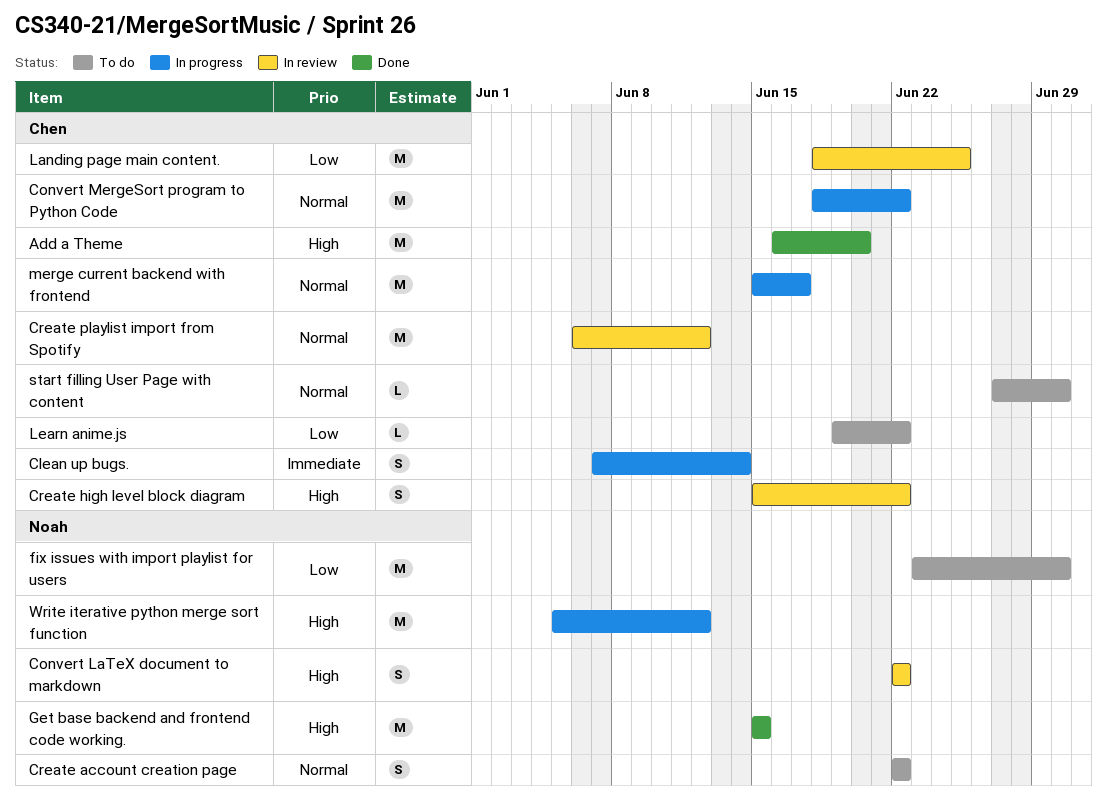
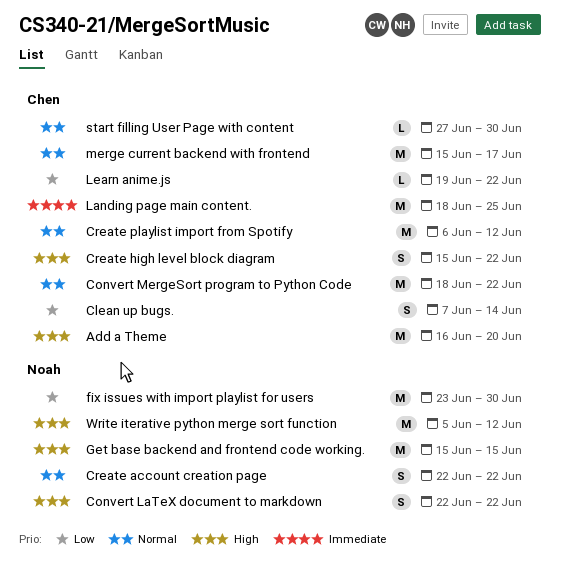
Clean up bugs., priority: Immediate -> Low
Landing page main content., priority: Low -> Immediate

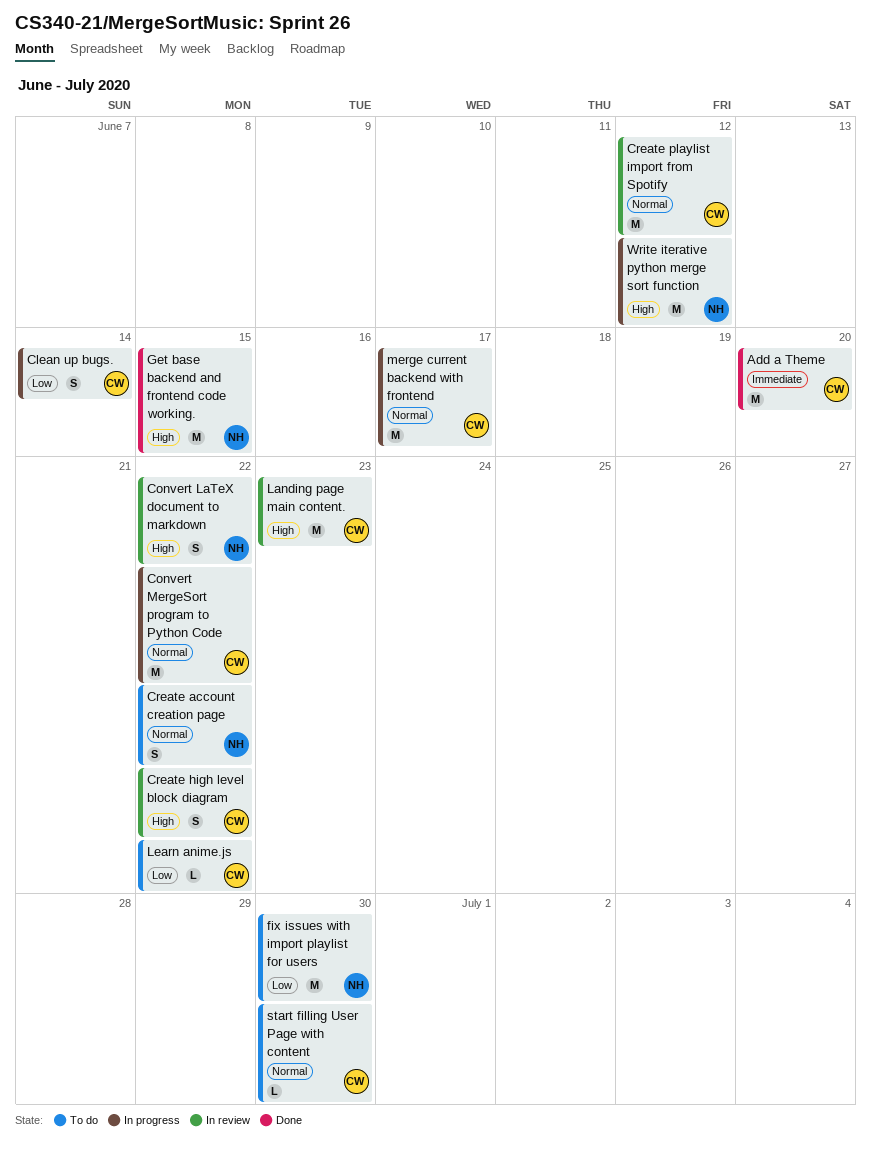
Add a Theme, priority: High -> Immediate
Landing page main content., priority: Immediate -> High
Landing page main content., due: Jun 25 -> Jun 23

